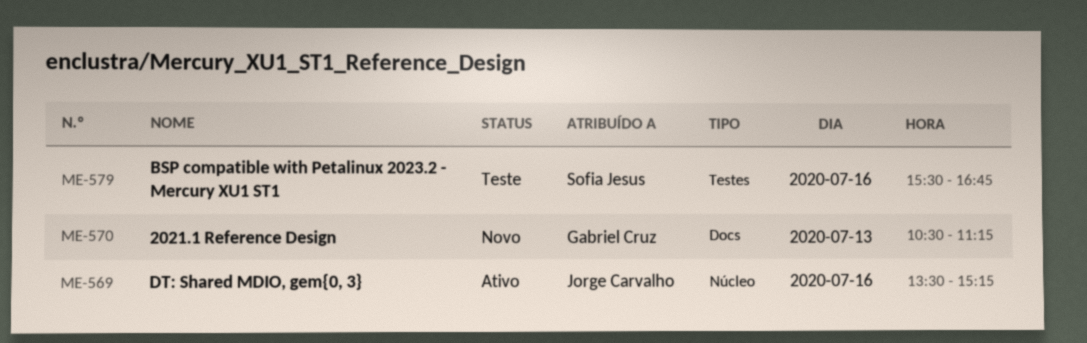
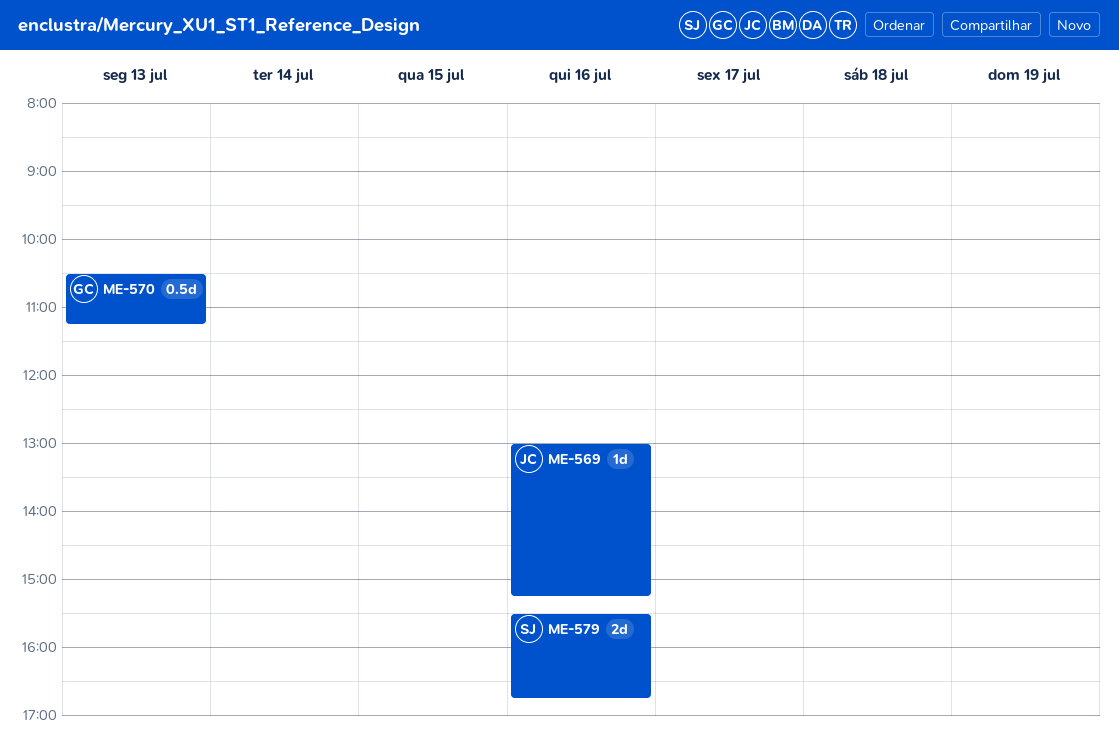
ME-569, begins: 13:30 -> 13:00

